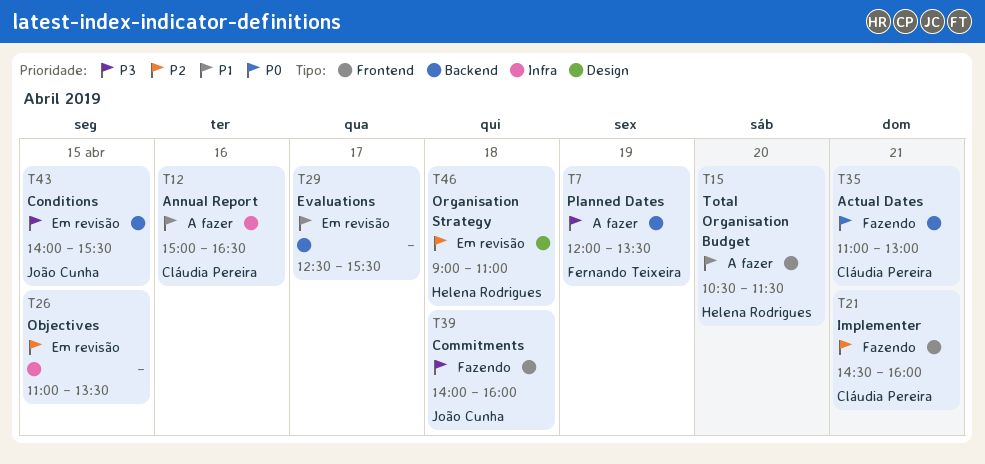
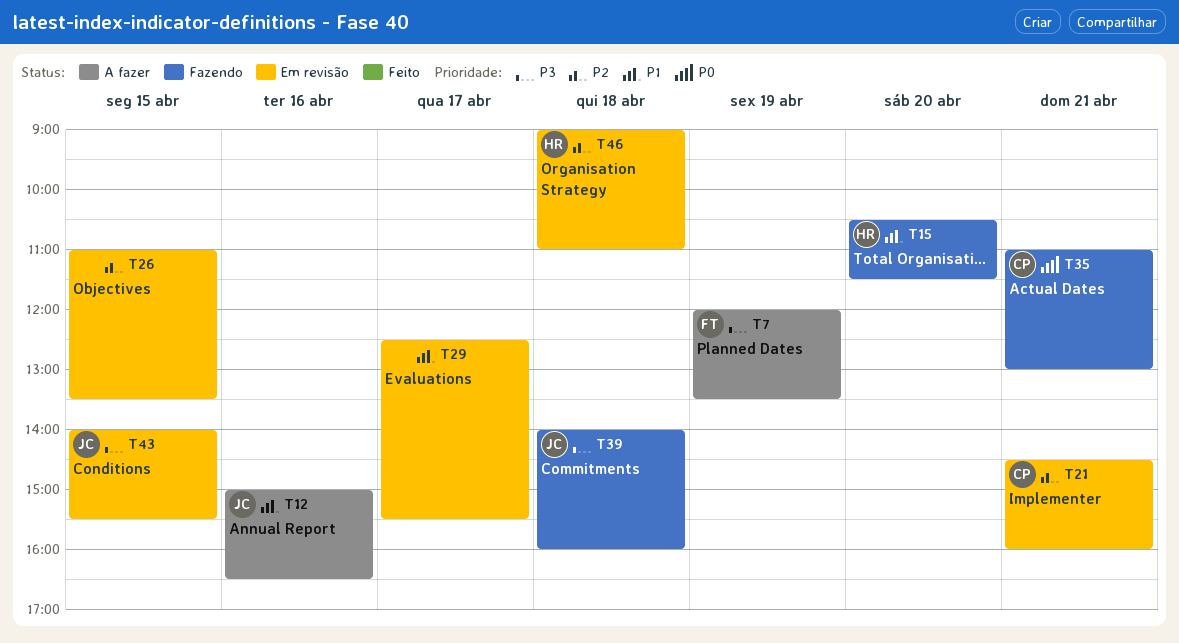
T12, owner: Cláudia Pereira -> João Cunha
T15, status: A fazer -> Fazendo
T21, status: Fazendo -> Em revisão

